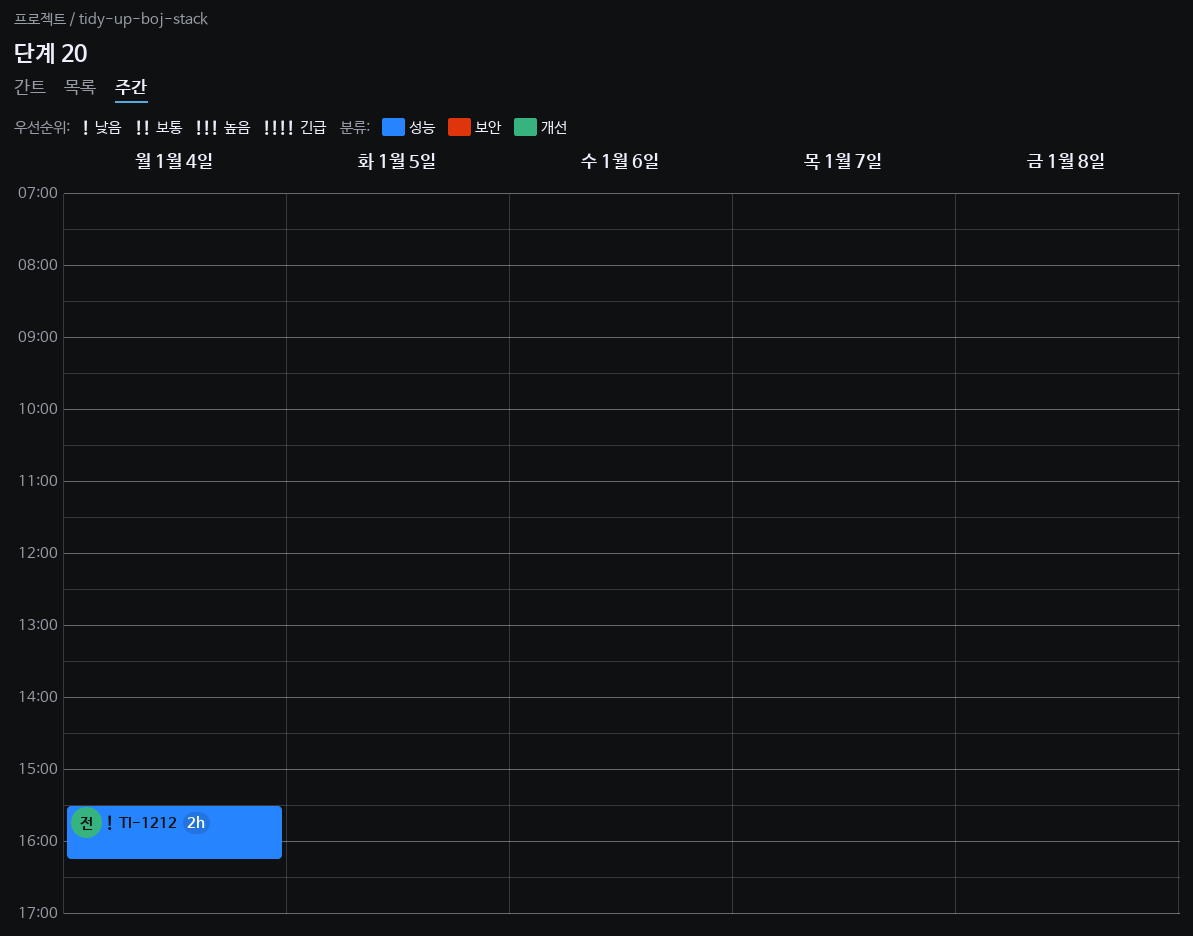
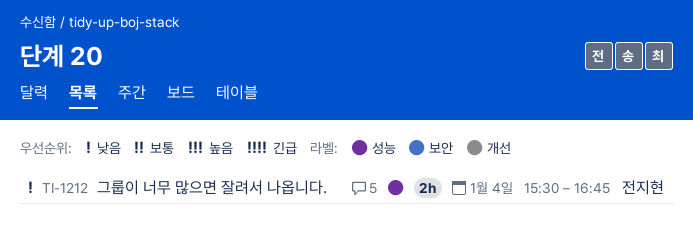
TI-1212, ends: 16:15 -> 16:45

